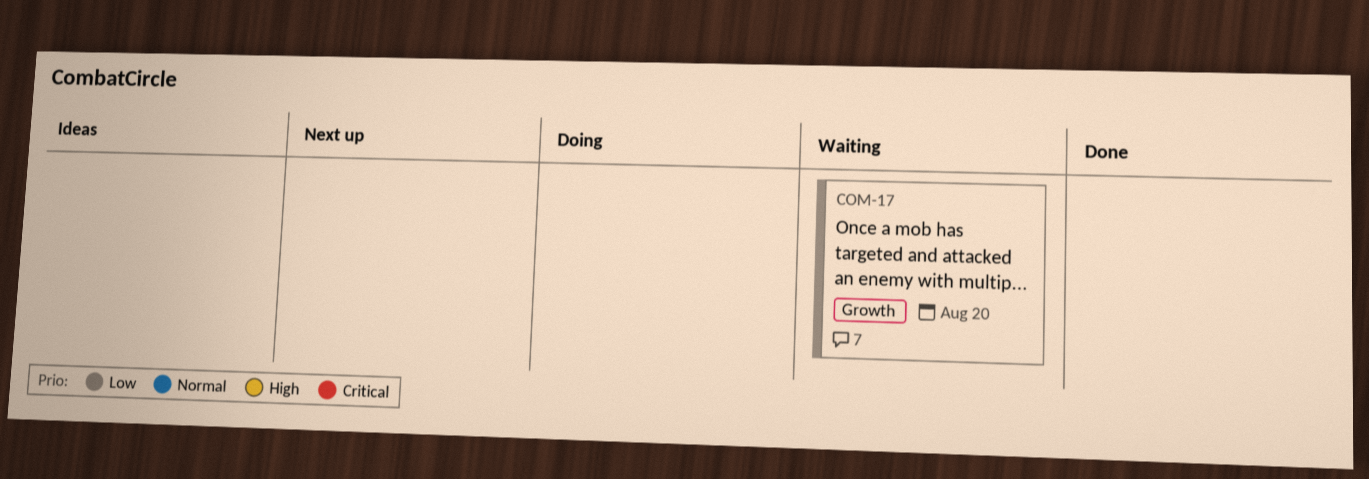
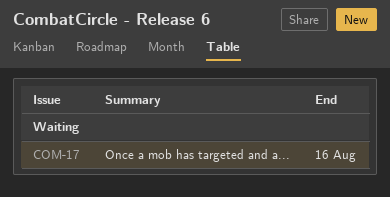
COM-17, due: Aug 20 -> Aug 16

